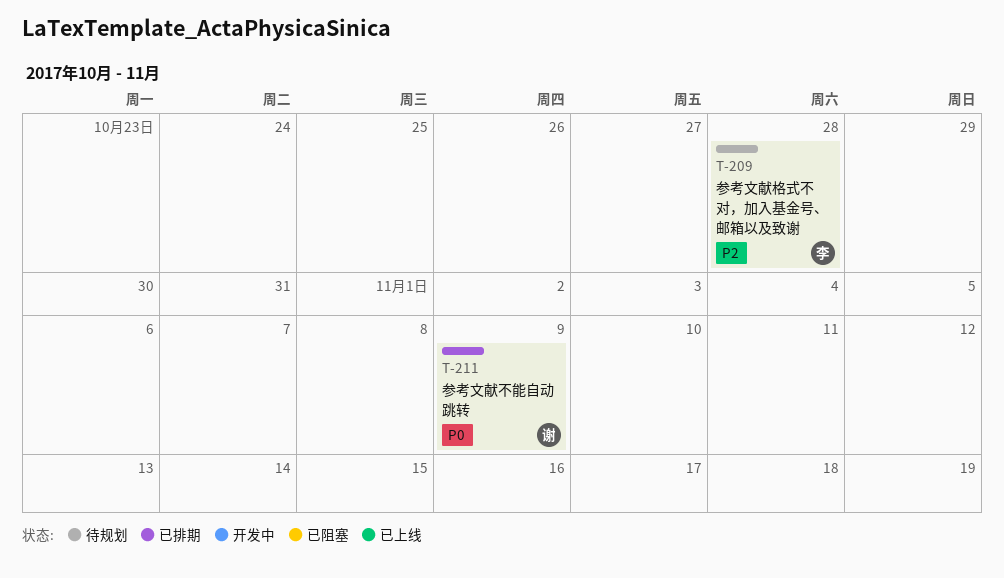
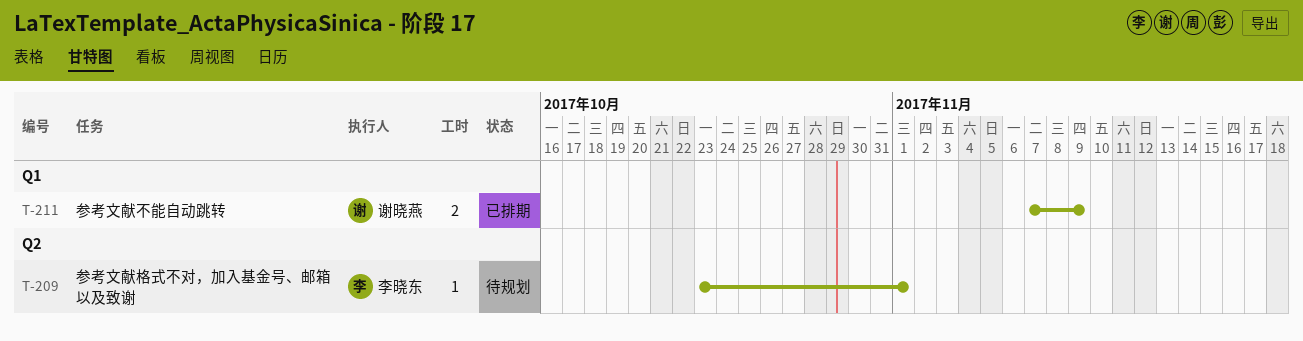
T-209, due: Oct 28 -> Nov 1

